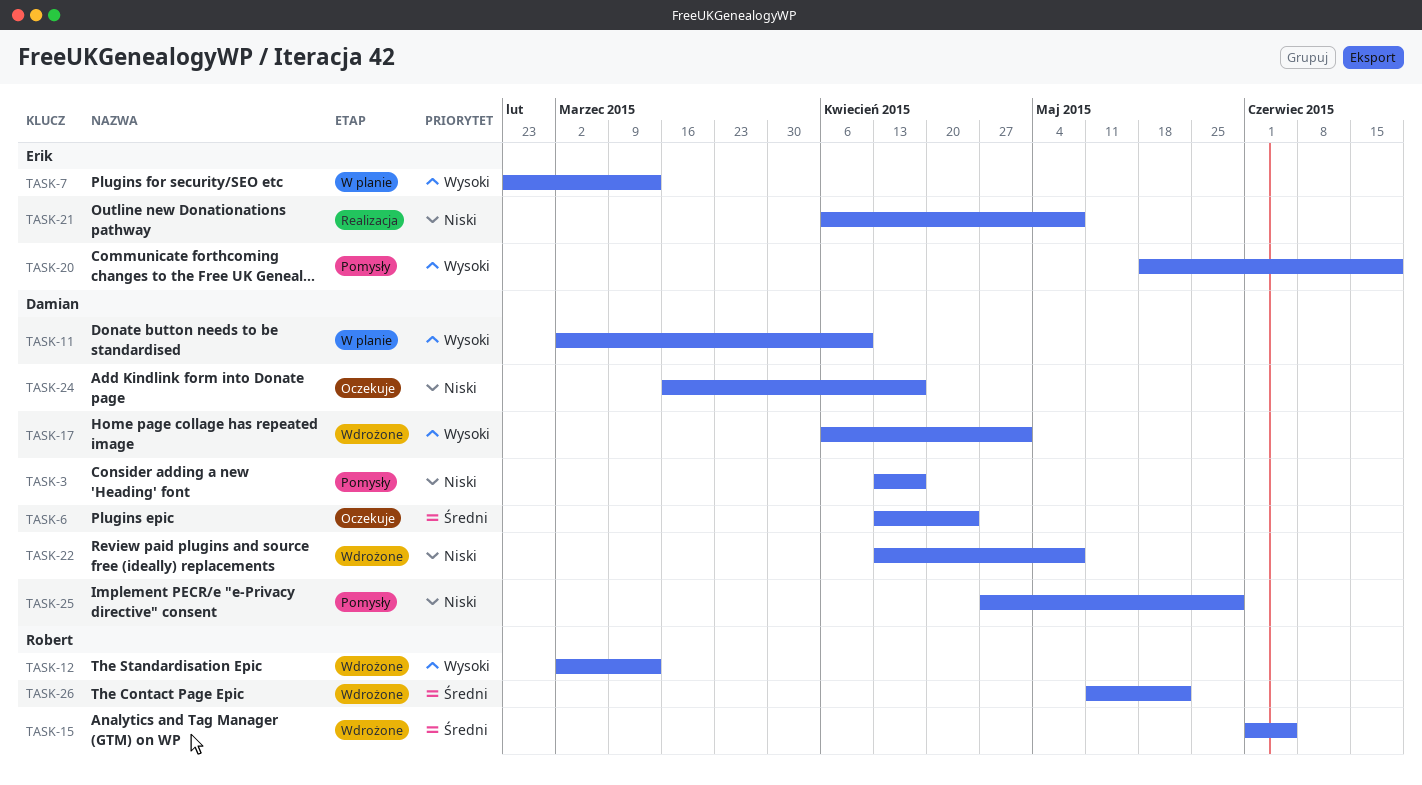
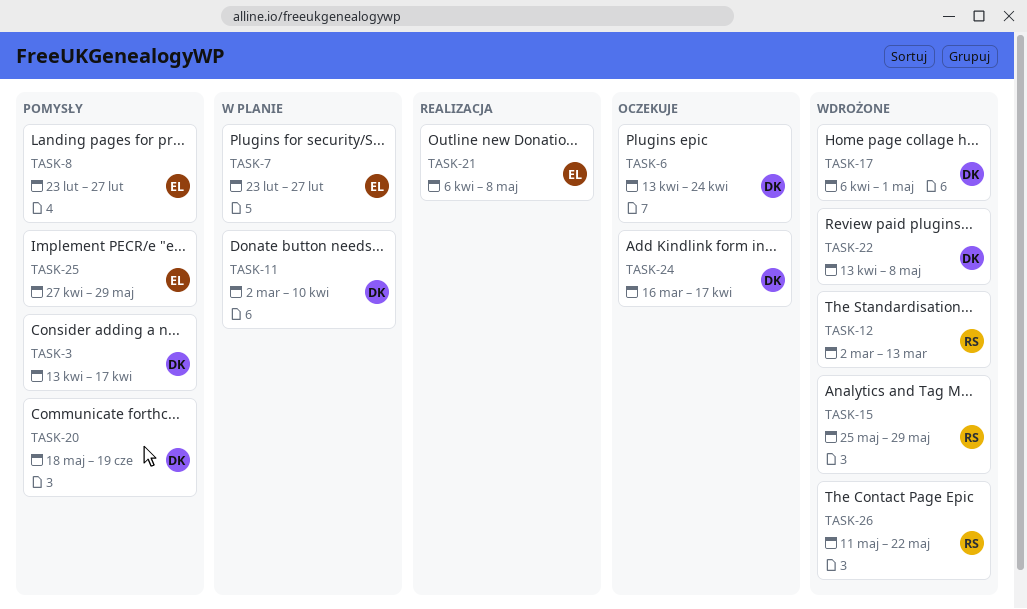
TASK-7, due: Mar 13 -> Feb 27
TASK-8: none -> present
TASK-15, start: Jun 1 -> May 25
TASK-15, due: Jun 5 -> May 29
TASK-20, owner: Erik -> Damian
TASK-25, owner: Damian -> Erik

